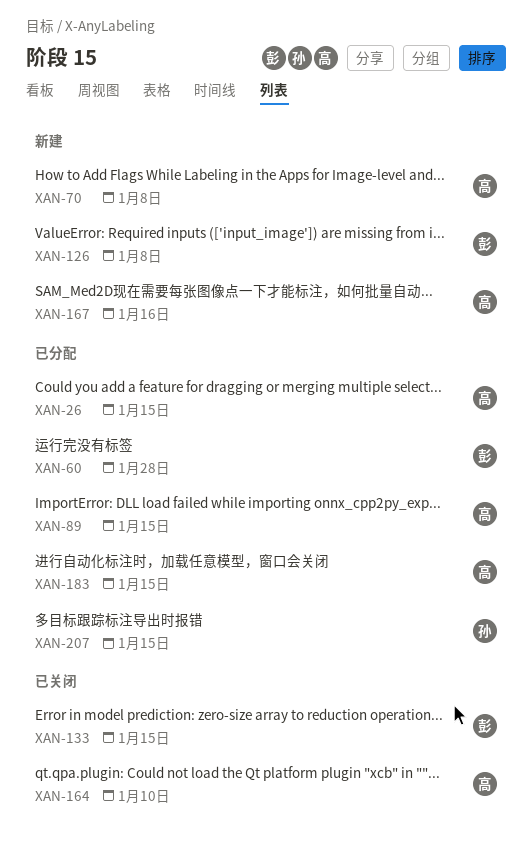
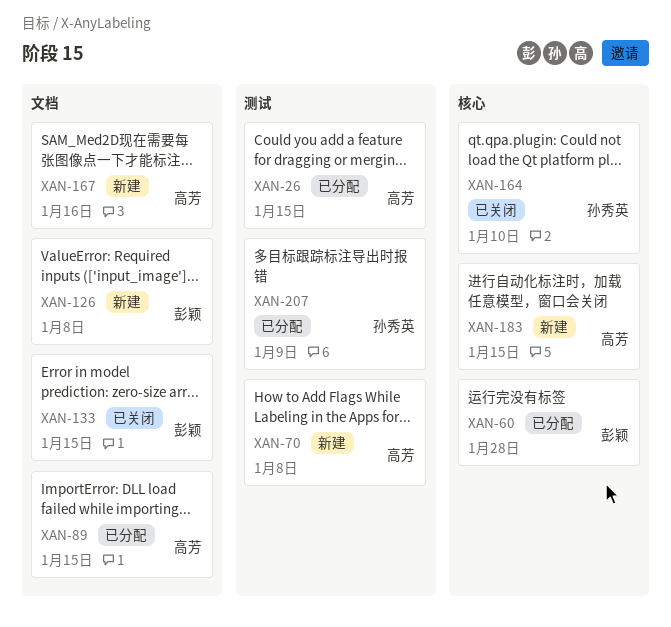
XAN-164, owner: 高芳 -> 孙秀英
XAN-183, status: 已分配 -> 新建
XAN-207, due: Jan 15 -> Jan 9

